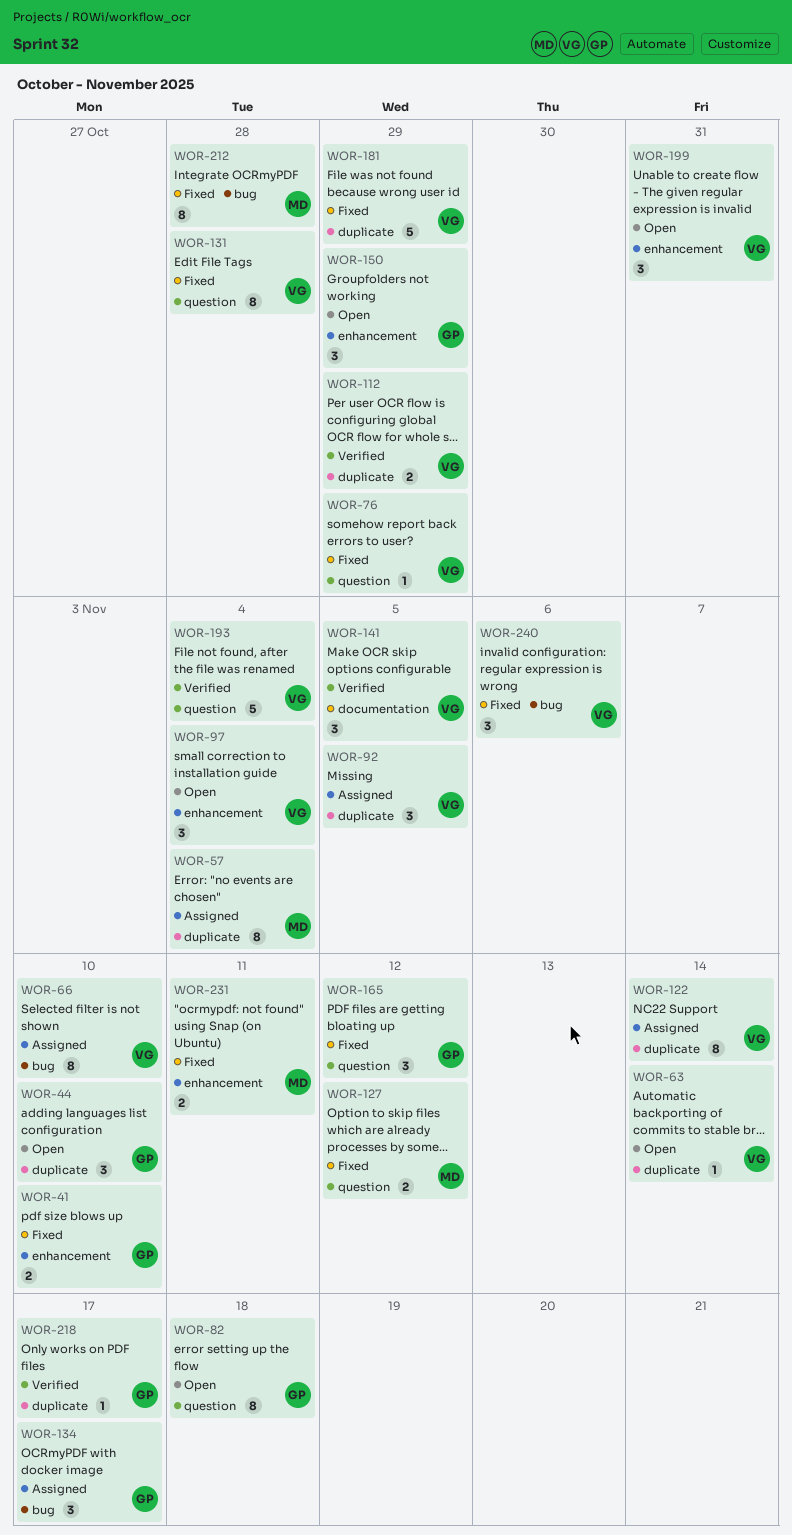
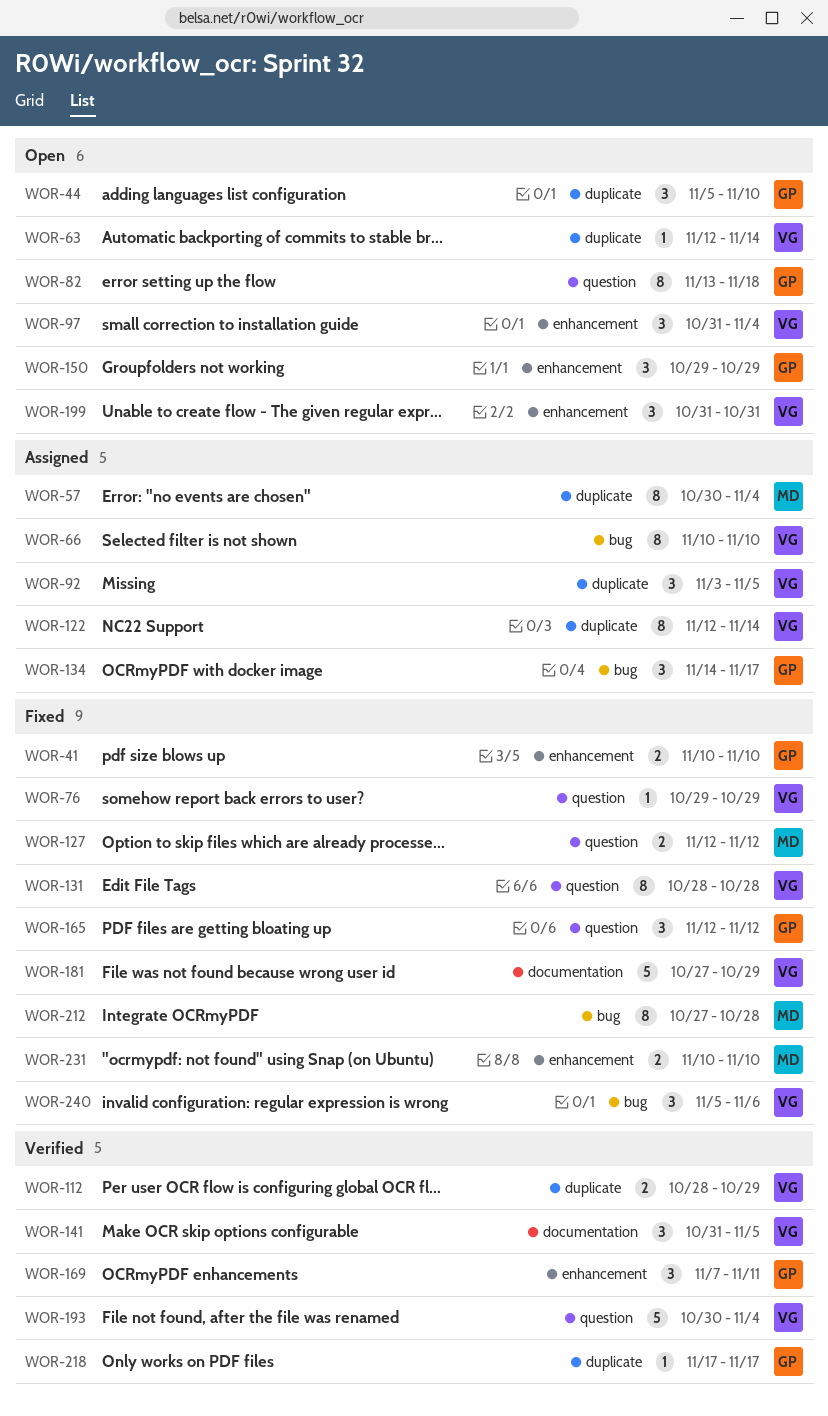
WOR-169: none -> present
WOR-181, label: duplicate -> documentation
WOR-231, due: Nov 11 -> Nov 10

